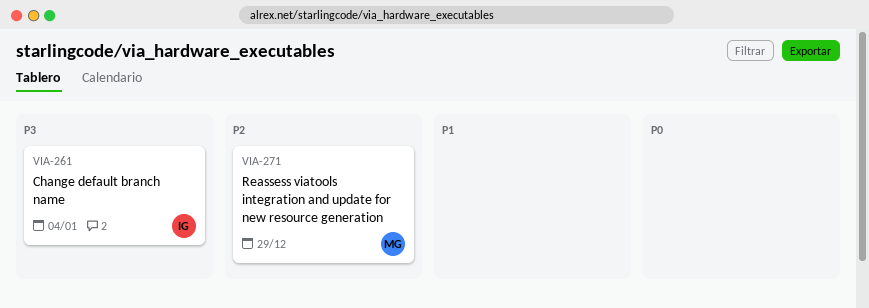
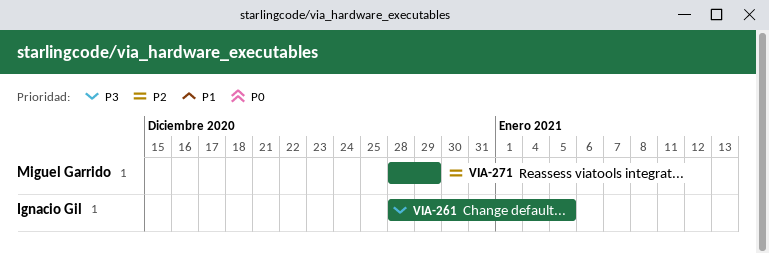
VIA-261, due: Jan 4 -> Jan 5

